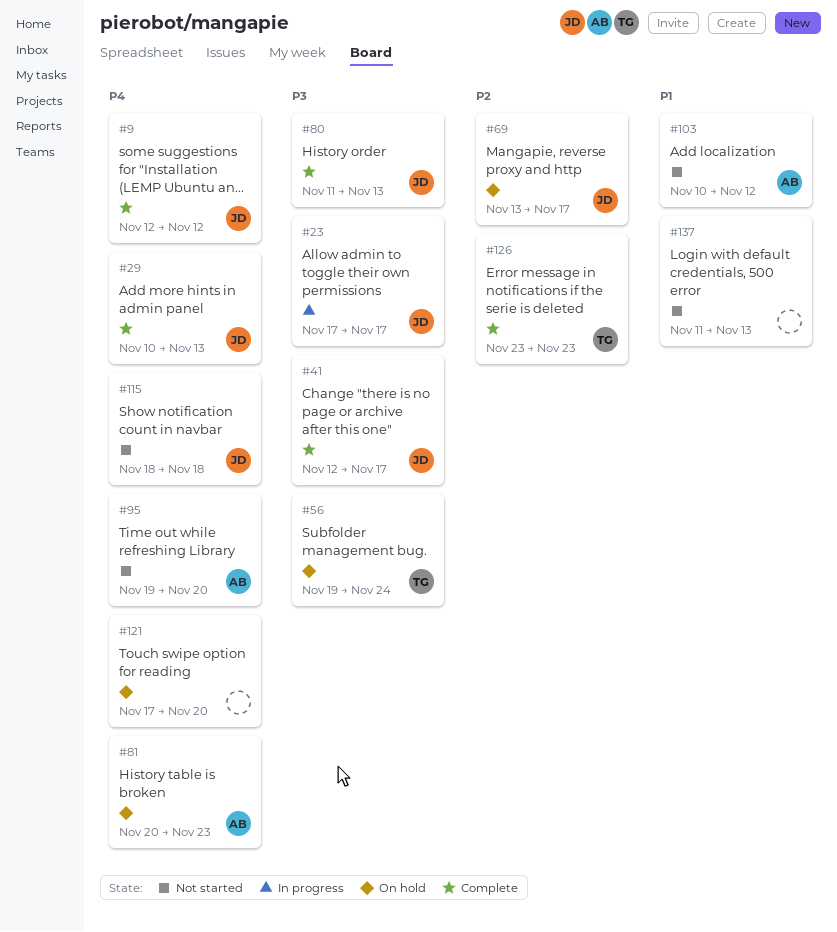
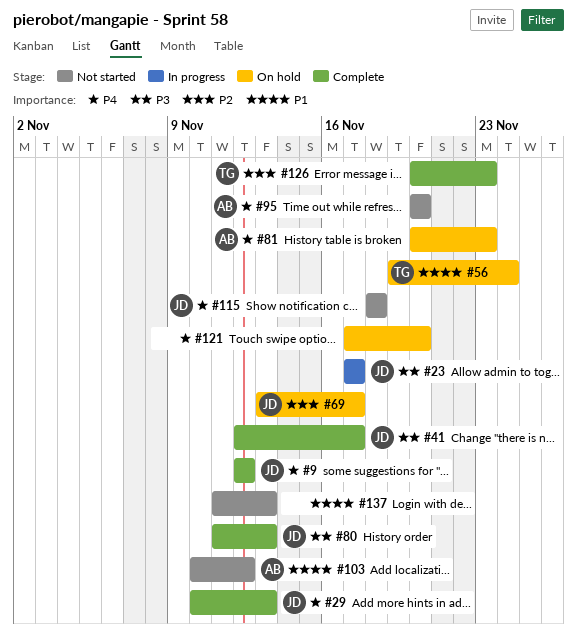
#56, priority: P3 -> P1
#95, start: Nov 19 -> Nov 20
#126, start: Nov 23 -> Nov 20

